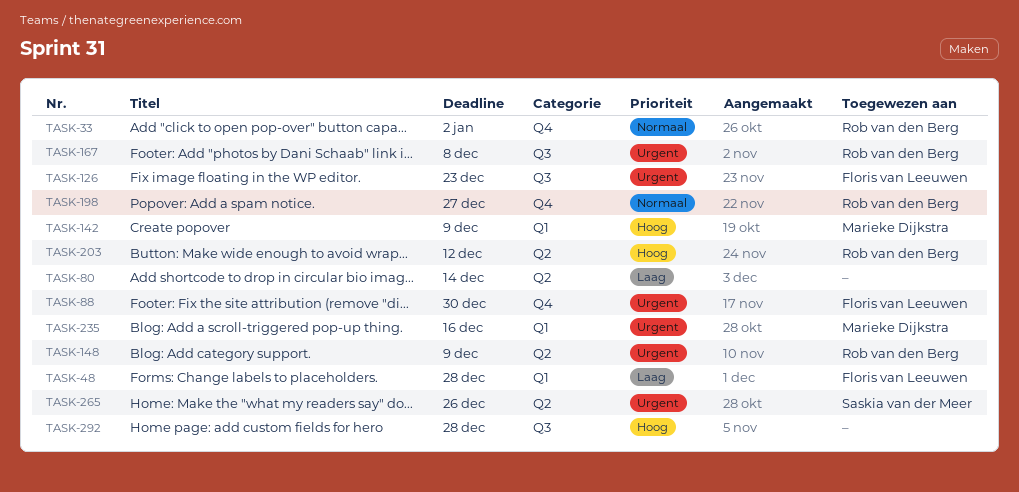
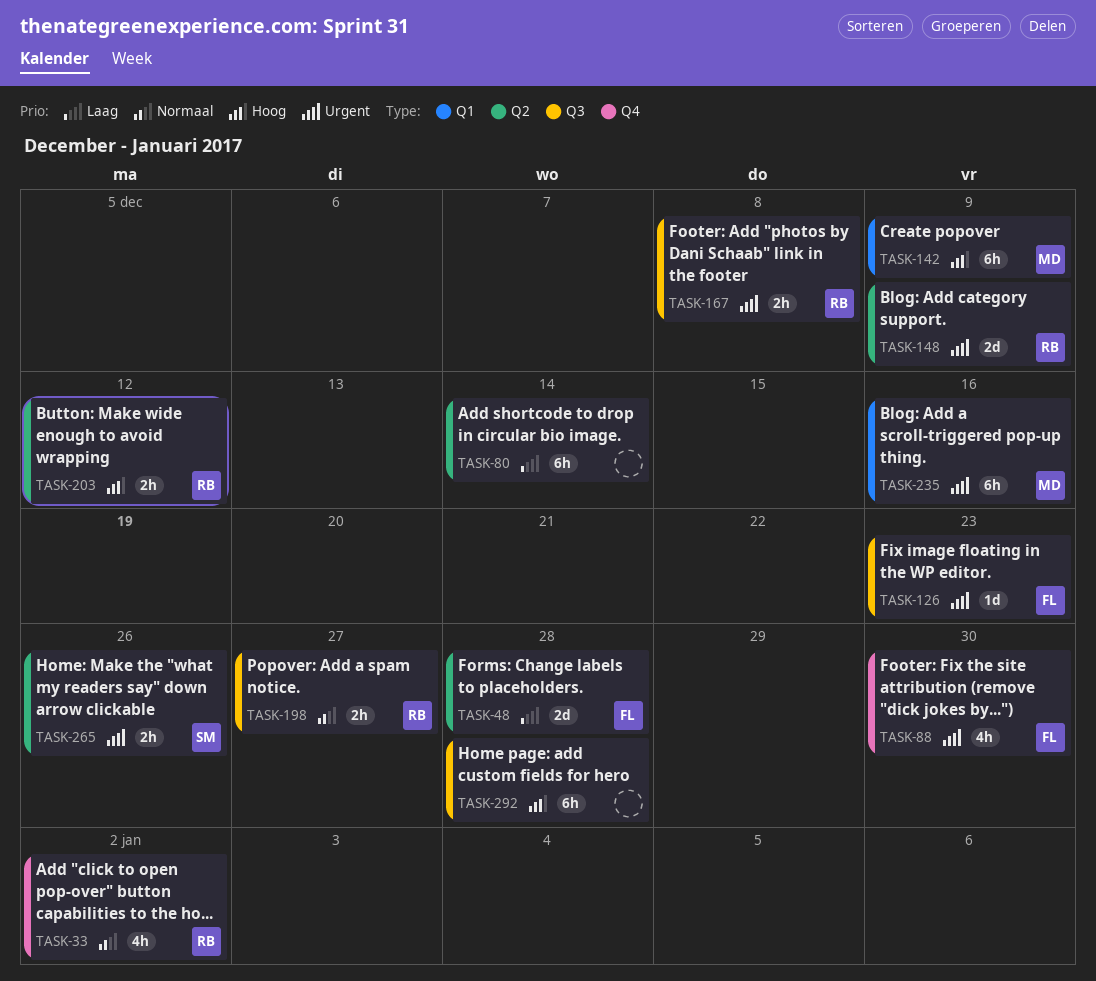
TASK-48, label: Q1 -> Q2
TASK-198, label: Q4 -> Q3

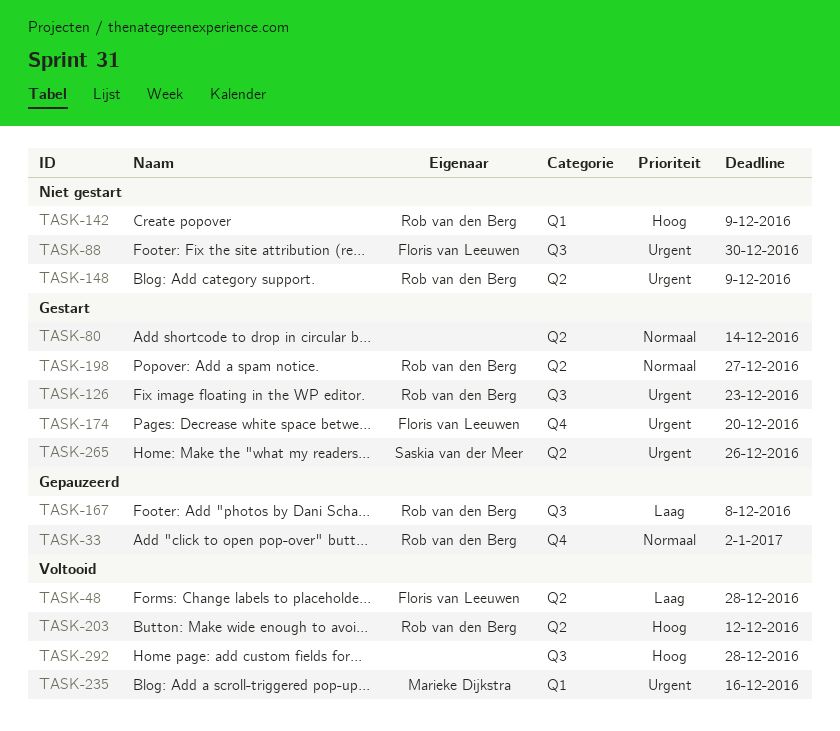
TASK-80, priority: Laag -> Normaal
TASK-88, label: Q4 -> Q3
TASK-126, owner: Floris van Leeuwen -> Rob van den Berg
TASK-142, owner: Marieke Dijkstra -> Rob van den Berg
TASK-167, priority: Urgent -> Laag
TASK-174: none -> present
TASK-198, label: Q3 -> Q2

